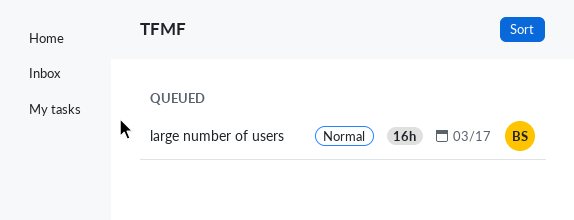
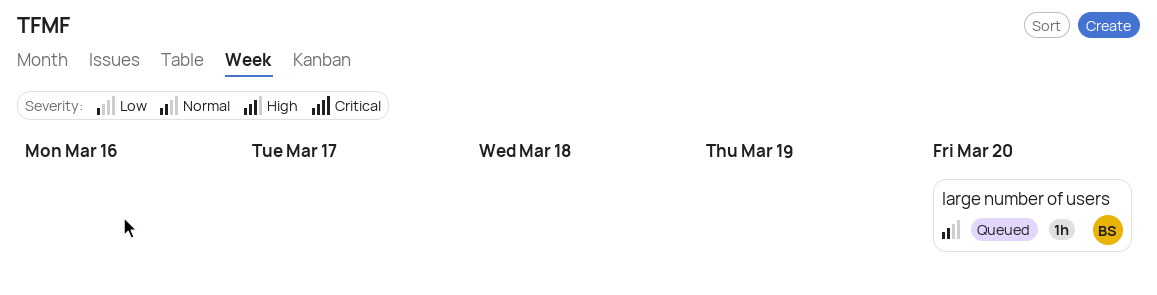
large number of users, estimate: 16h -> 1h
large number of users, due: Mar 17 -> Mar 20

